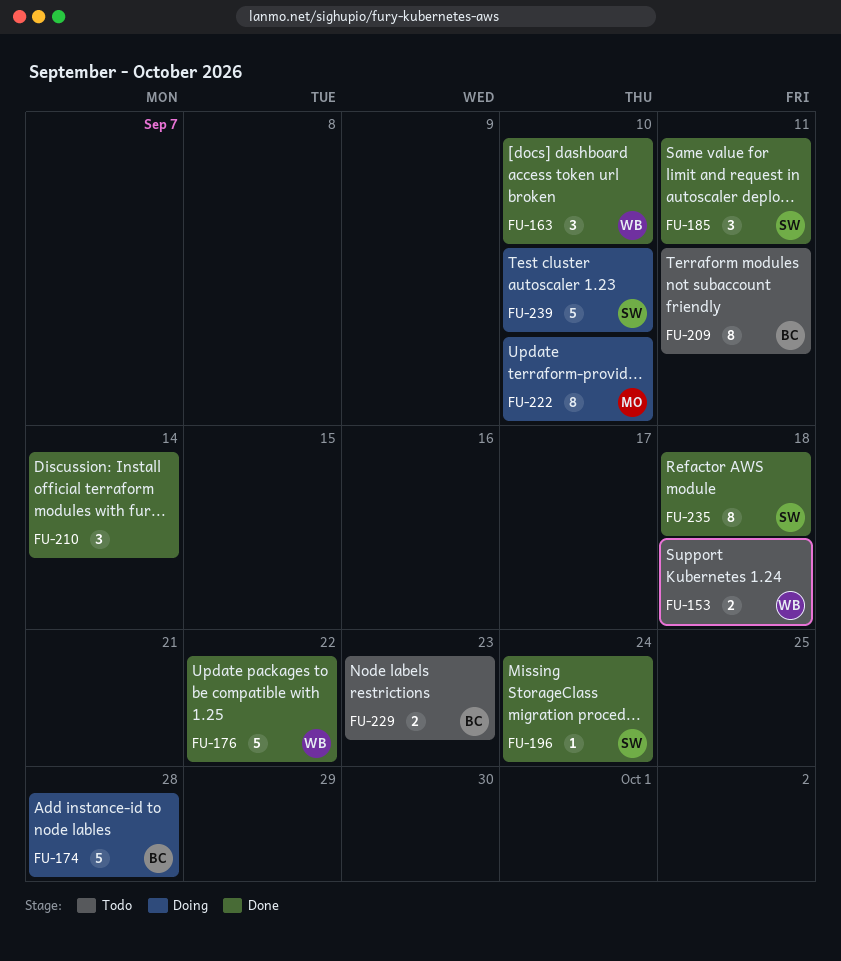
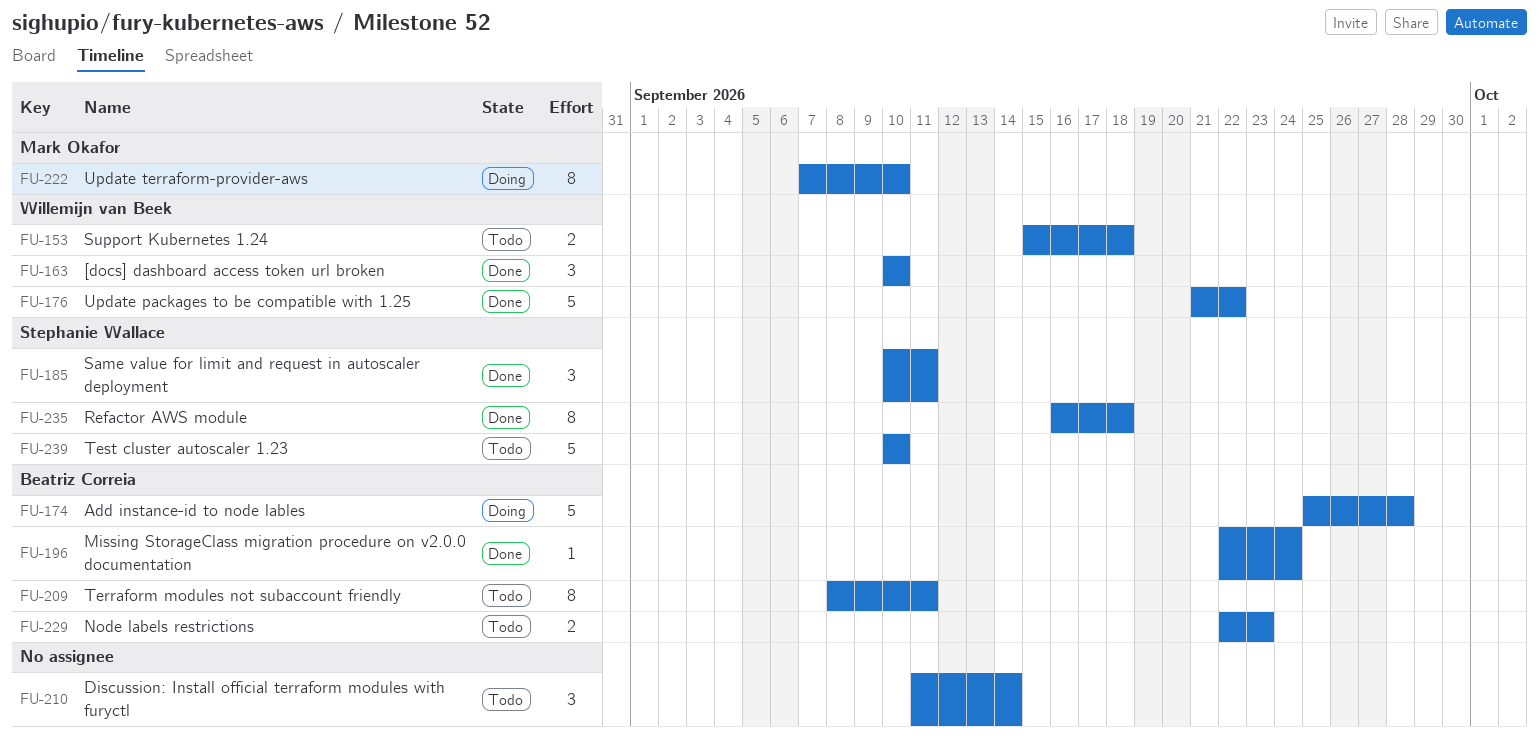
FU-196, owner: Stephanie Wallace -> Beatriz Correia
FU-210, status: Done -> Todo
FU-239, status: Doing -> Todo

